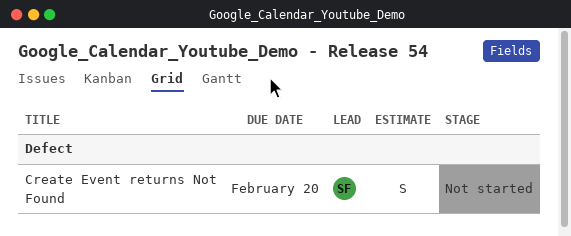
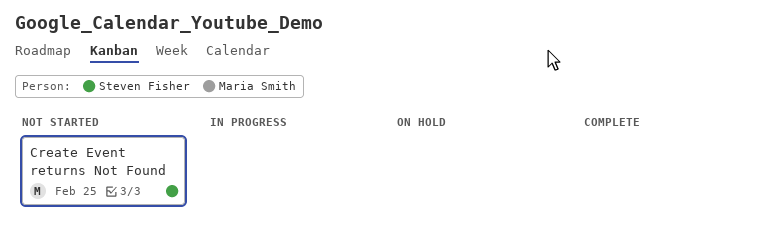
Create Event returns Not Found, estimate: S -> M
Create Event returns Not Found, due: Feb 20 -> Feb 25

